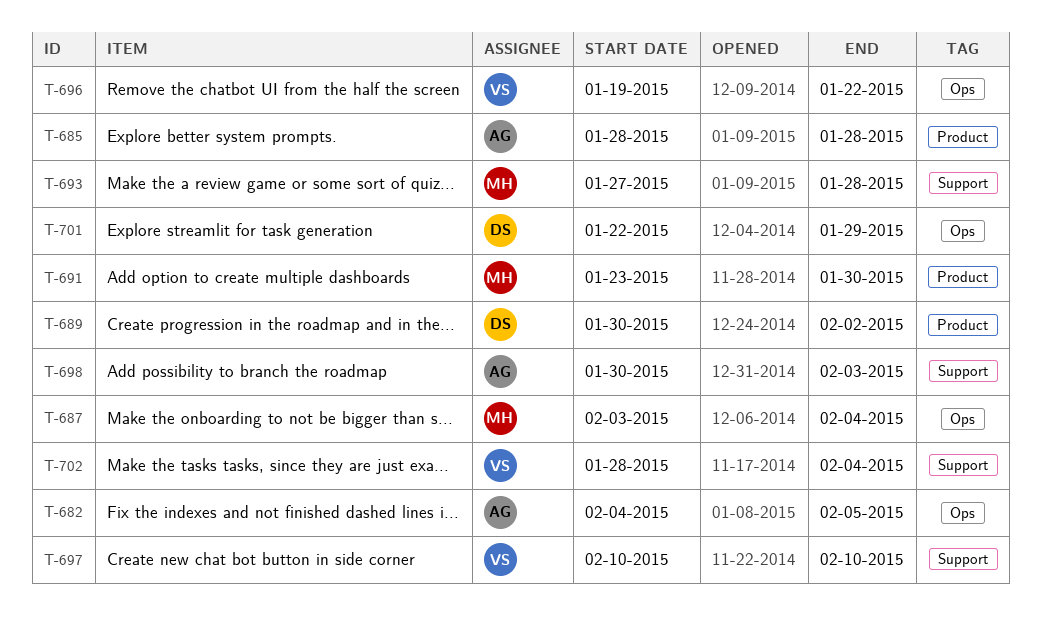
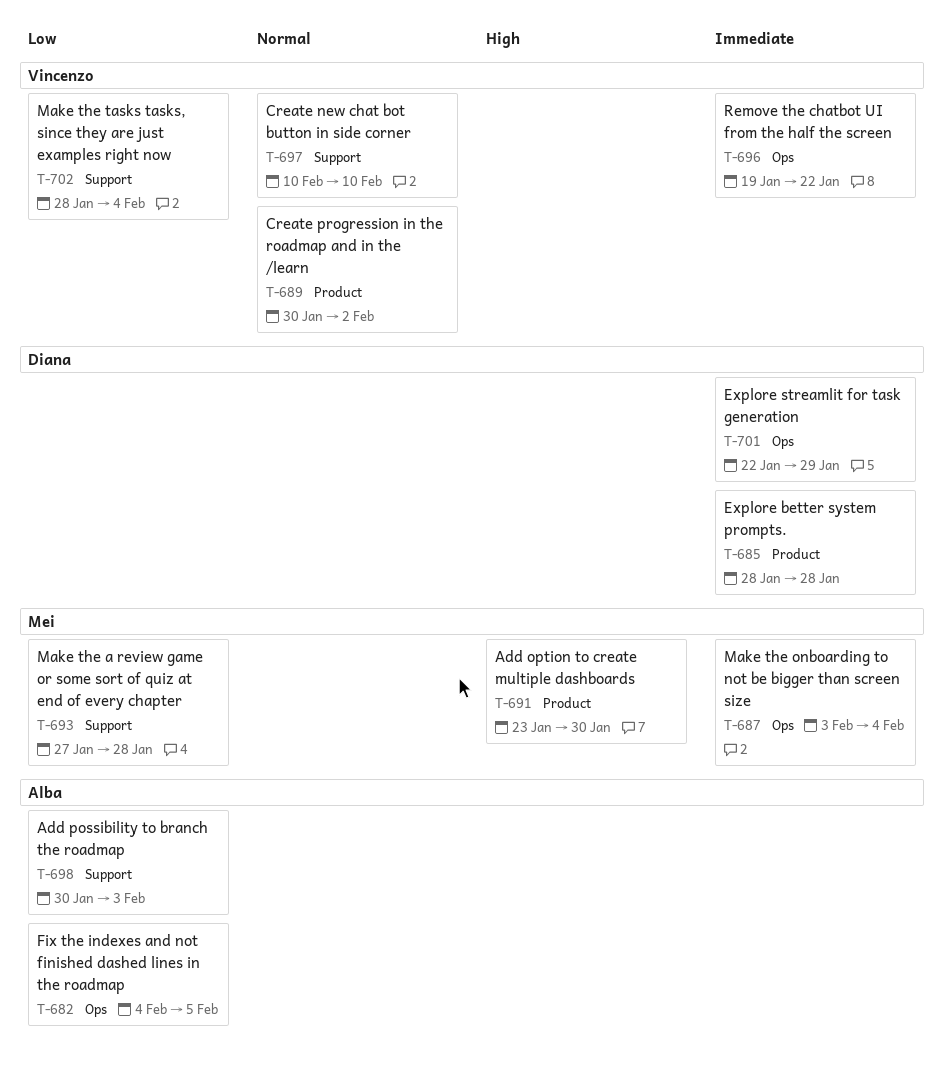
T-685, owner: Alba -> Diana
T-689, owner: Diana -> Vincenzo

